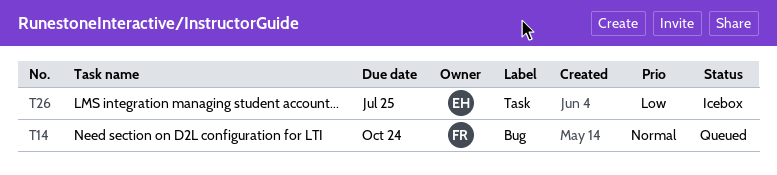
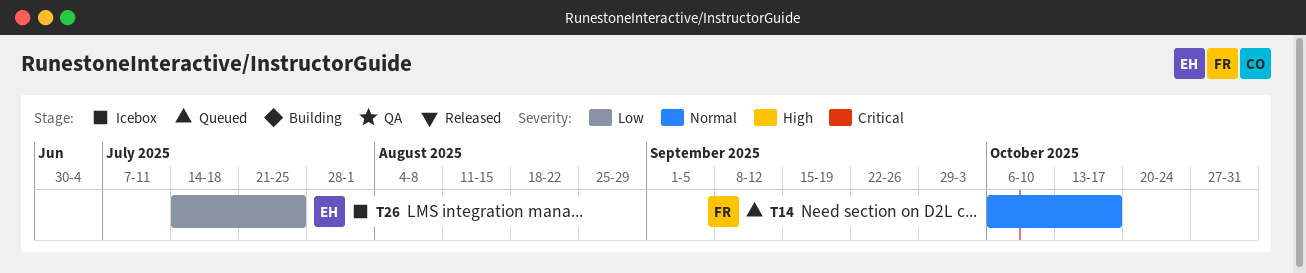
T14, due: Oct 24 -> Oct 17

